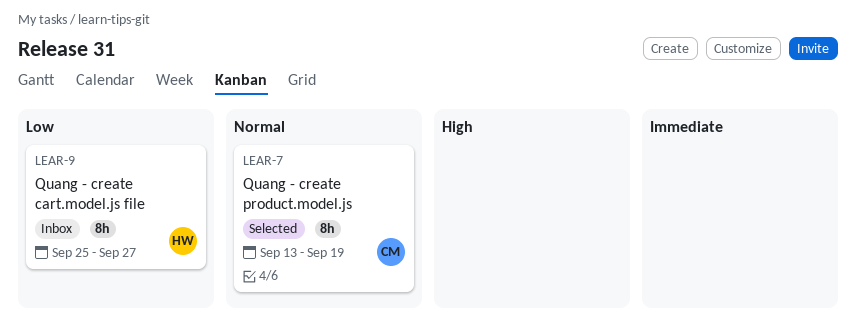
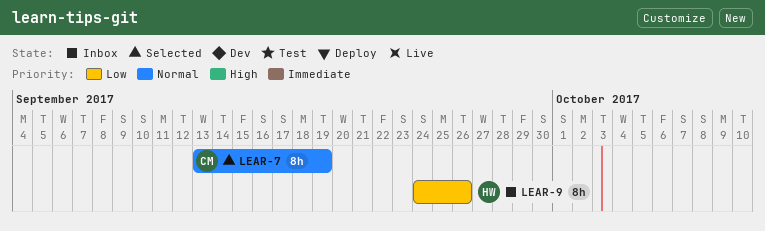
LEAR-9, start: Sep 25 -> Sep 24
LEAR-9, due: Sep 27 -> Sep 26

